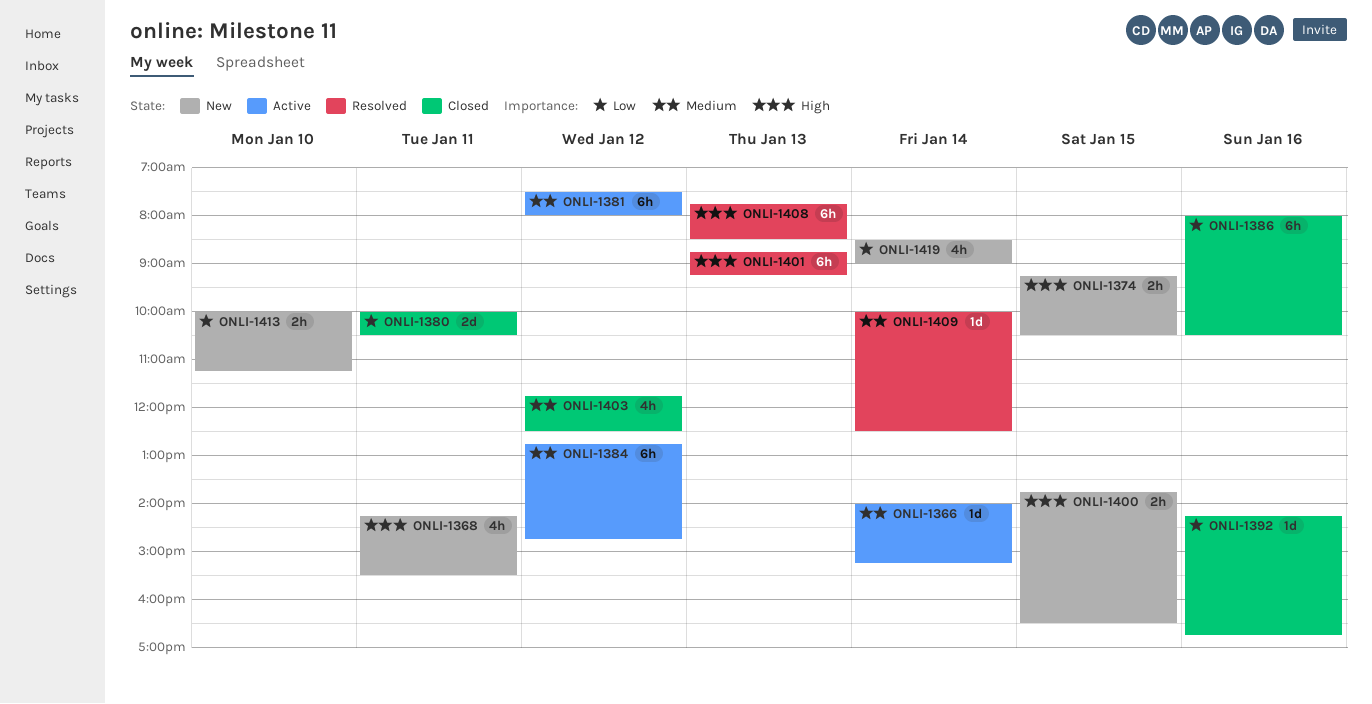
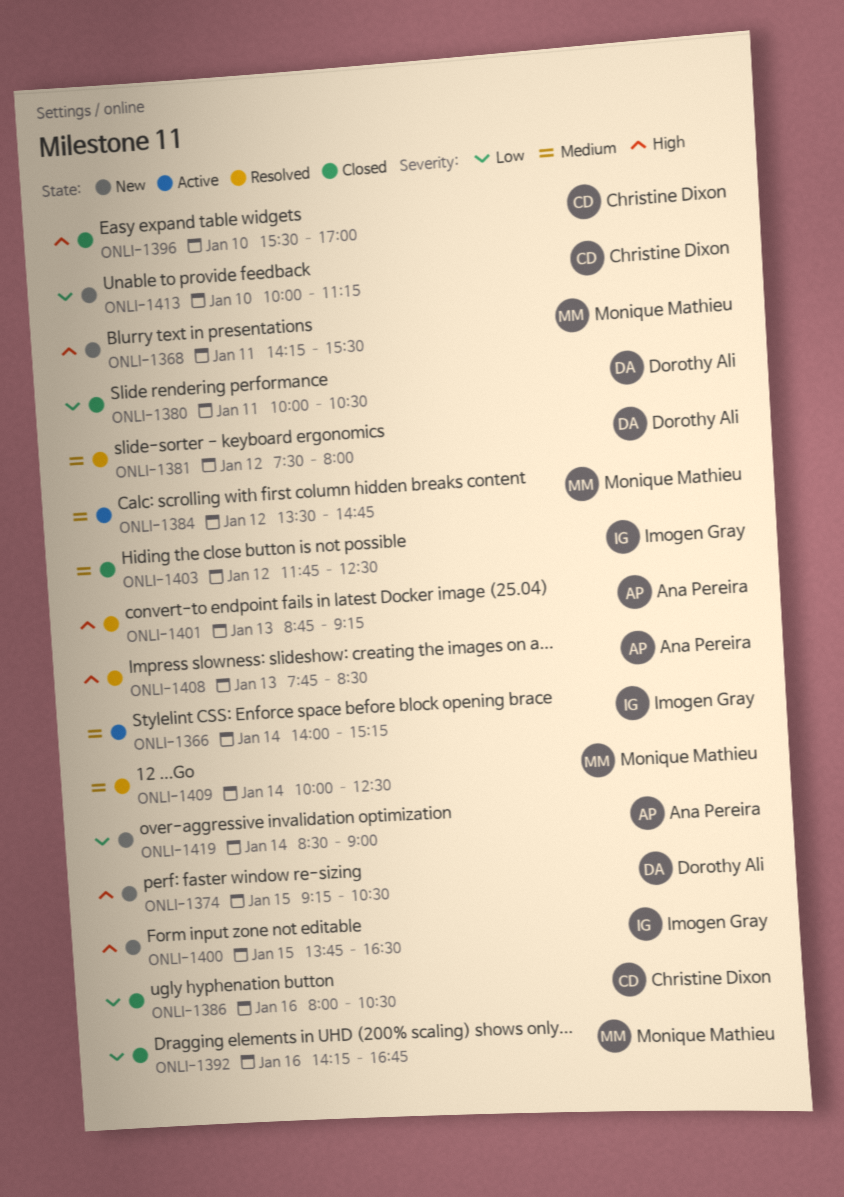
ONLI-1381, status: Active -> Resolved
ONLI-1384, begins: 12:45 -> 13:30
ONLI-1396: none -> present

